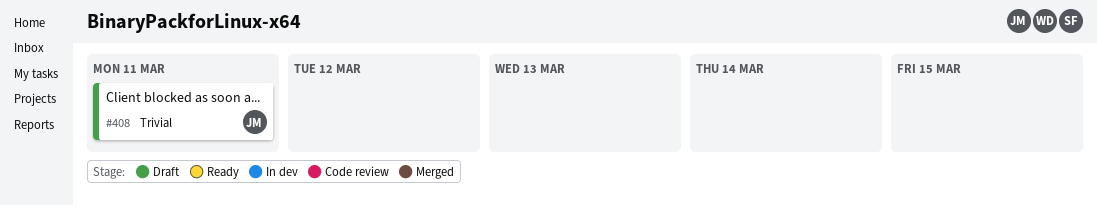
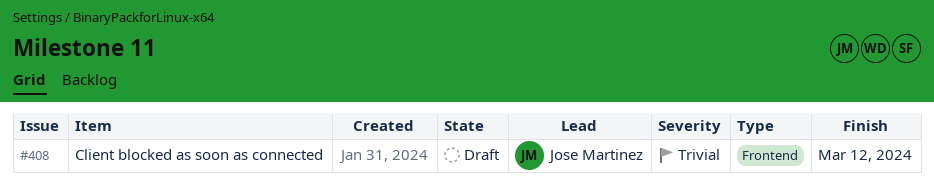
#408, due: Mar 11 -> Mar 12

